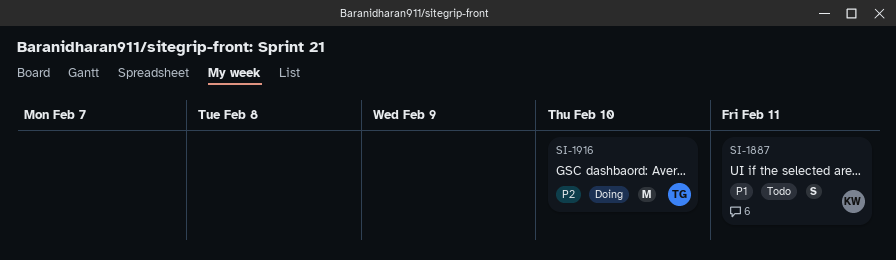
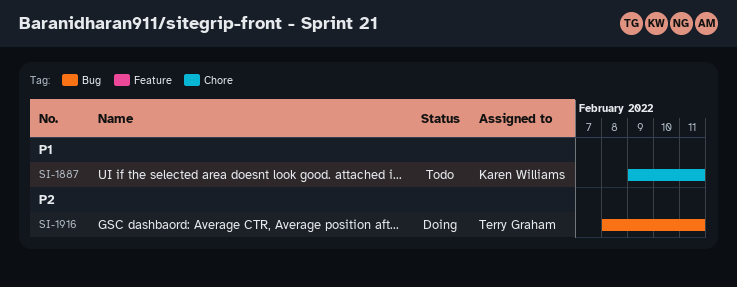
SI-1916, due: Feb 10 -> Feb 11

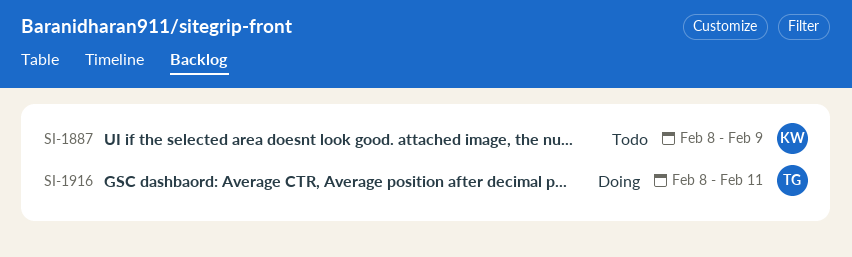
SI-1887, start: Feb 9 -> Feb 8
SI-1887, due: Feb 11 -> Feb 9

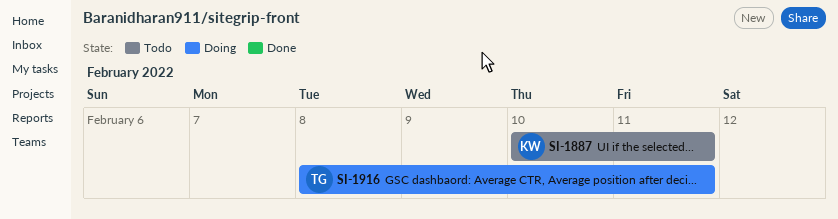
SI-1887, start: Feb 8 -> Feb 10
SI-1887, due: Feb 9 -> Feb 11

